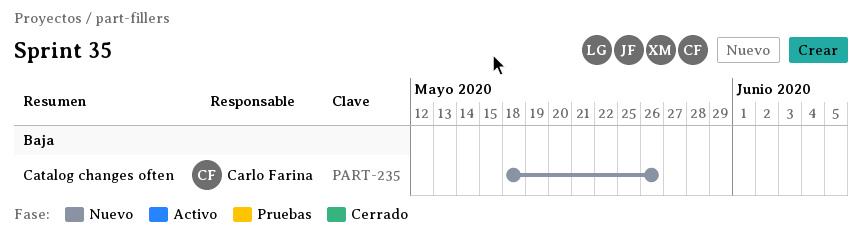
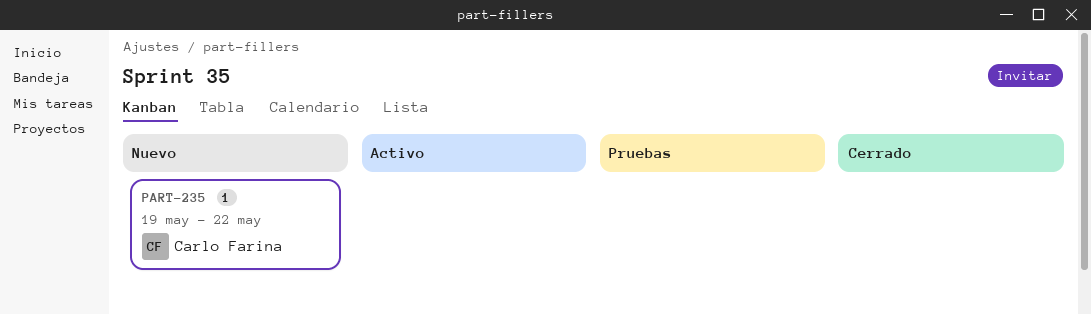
PART-235, start: May 18 -> May 19
PART-235, due: May 26 -> May 22

